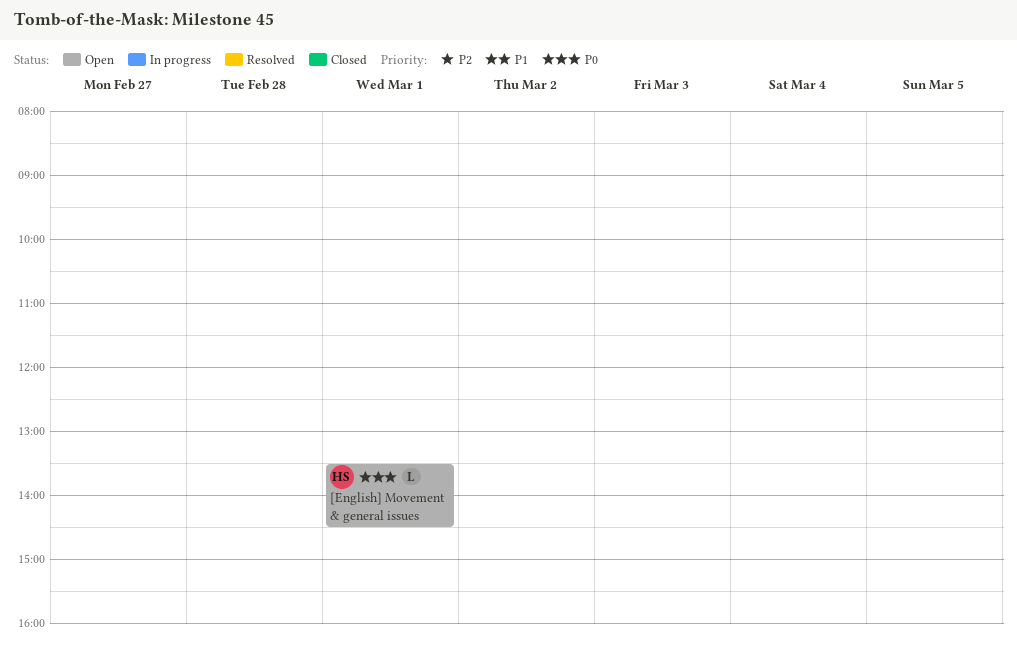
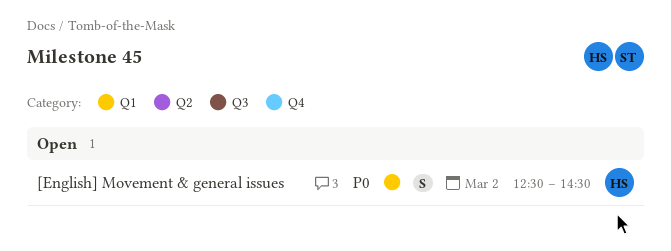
[English] Movement & general issues, estimate: L -> S
[English] Movement & general issues, day: Mar 1 -> Mar 2
[English] Movement & general issues, begins: 13:30 -> 12:30

